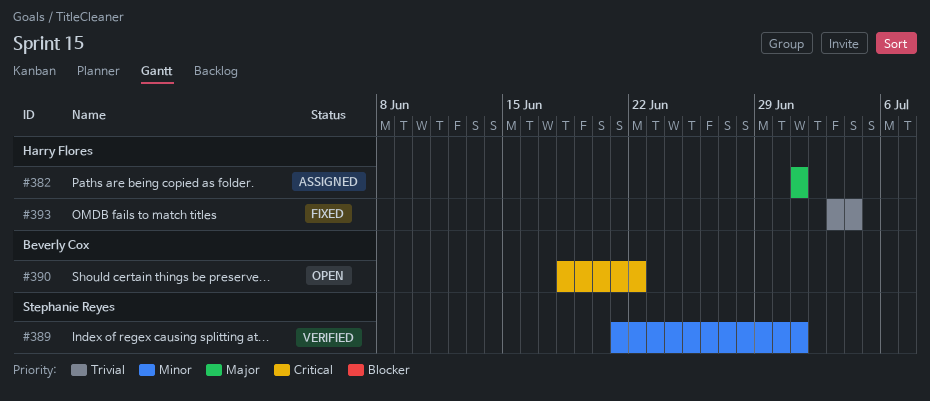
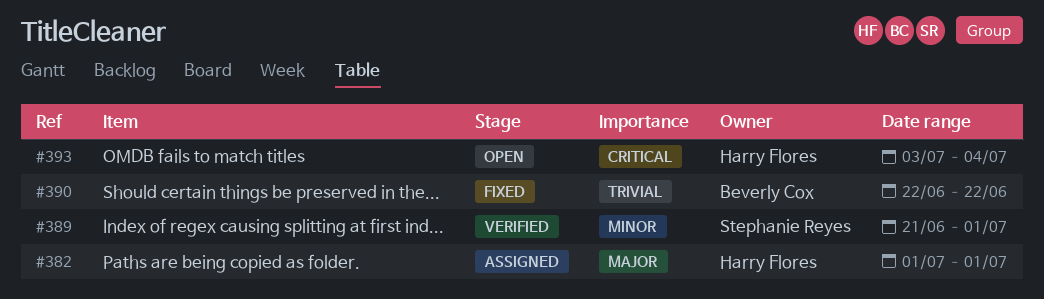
#390, status: Open -> Fixed
#390, priority: Critical -> Trivial
#390, start: Jun 18 -> Jun 22
#393, status: Fixed -> Open
#393, priority: Trivial -> Critical

